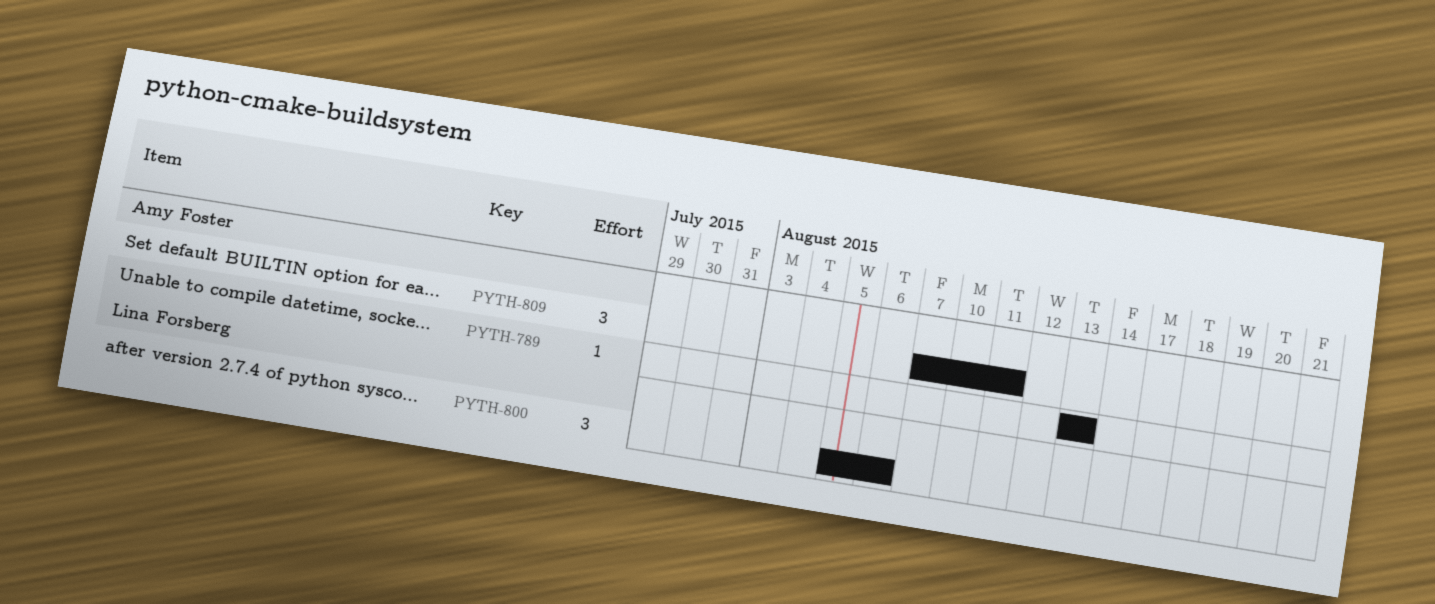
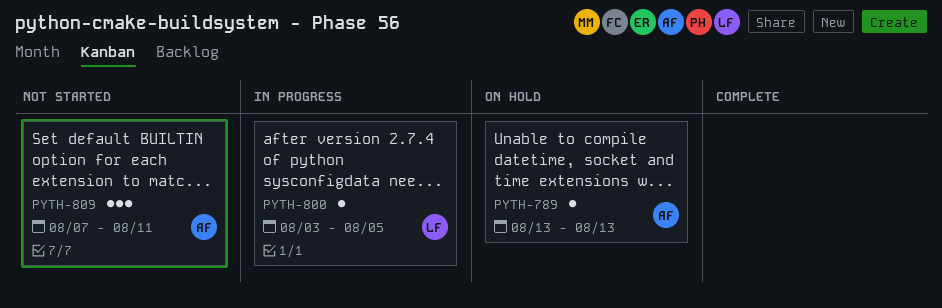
PYTH-800, estimate: 3 -> 1
PYTH-800, start: Aug 5 -> Aug 3
PYTH-800, due: Aug 6 -> Aug 5

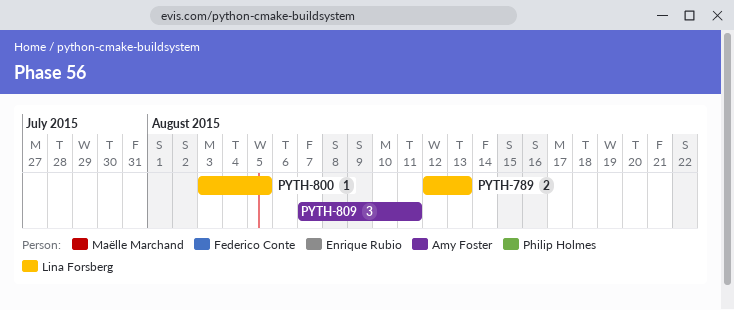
PYTH-789, owner: Amy Foster -> Lina Forsberg
PYTH-789, estimate: 1 -> 2
PYTH-789, start: Aug 13 -> Aug 12

